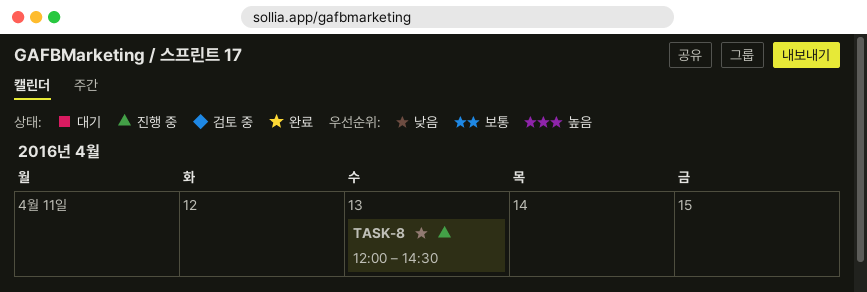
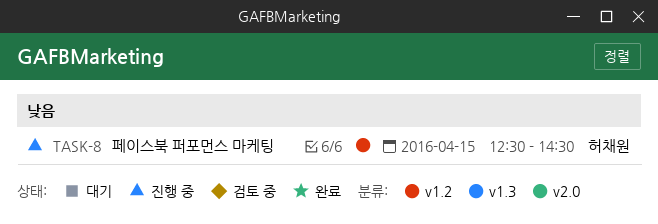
TASK-8, day: Apr 13 -> Apr 15
TASK-8, begins: 12:00 -> 12:30

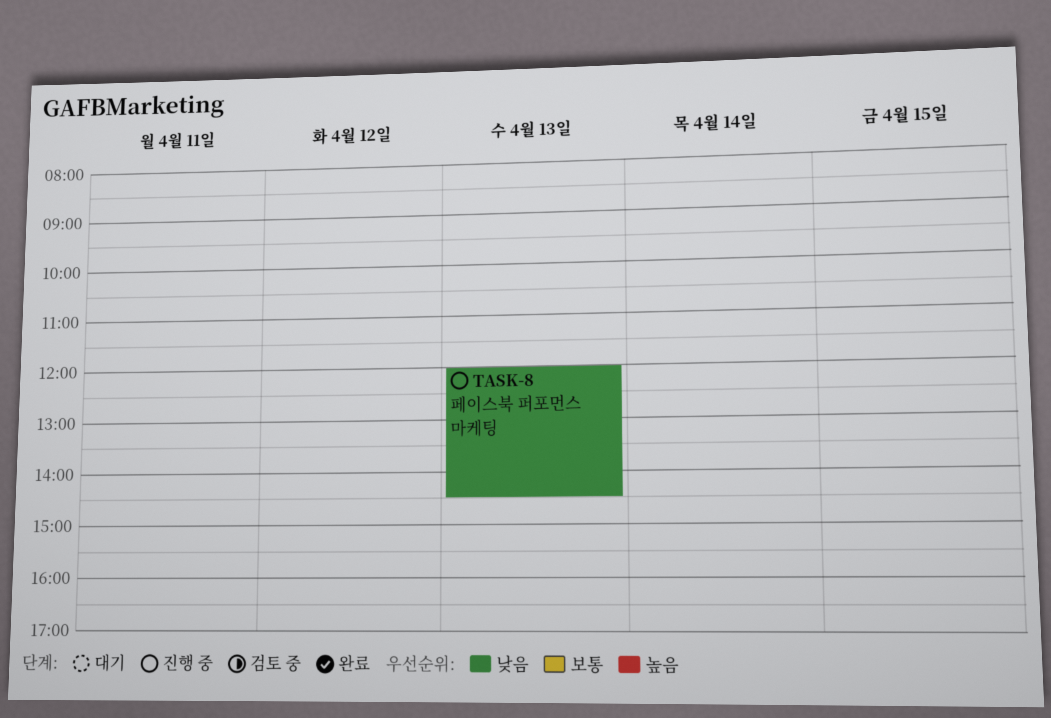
TASK-8, day: Apr 15 -> Apr 13
TASK-8, begins: 12:30 -> 12:00

